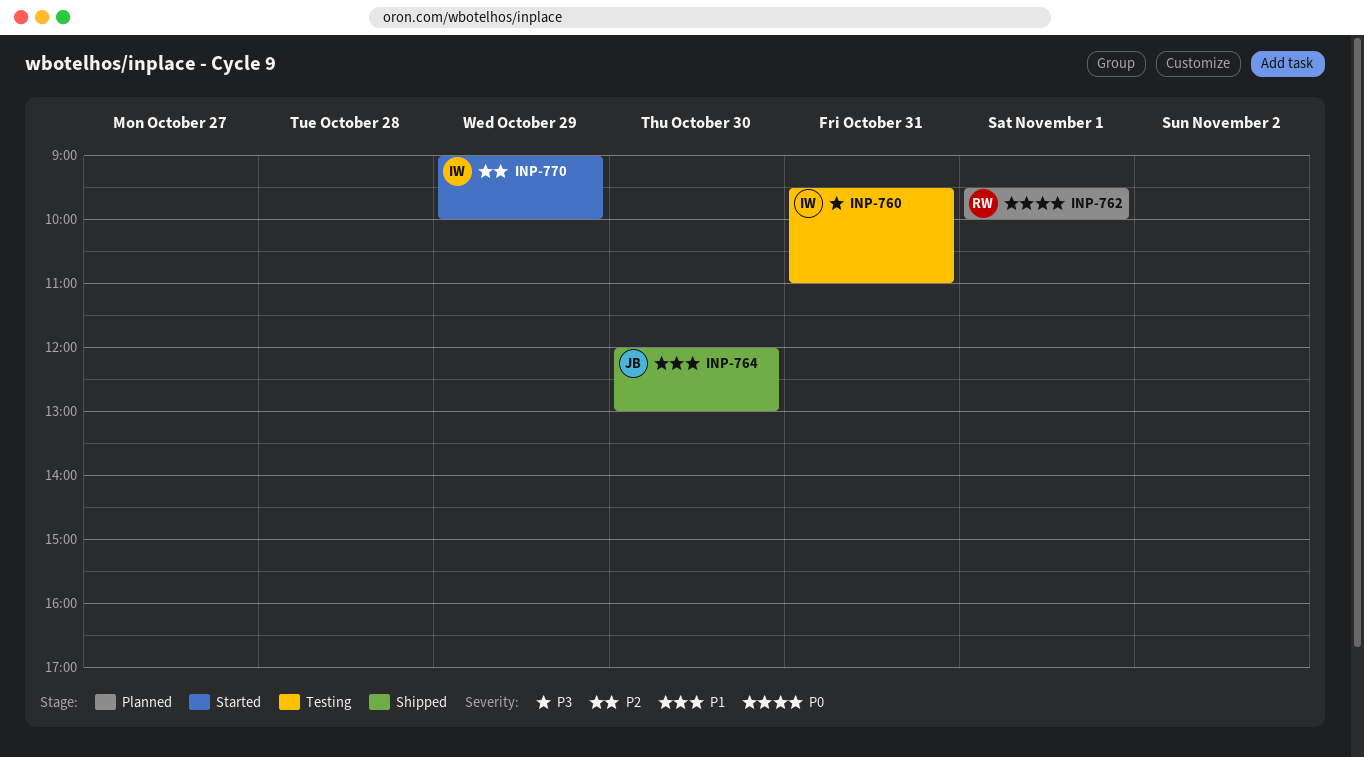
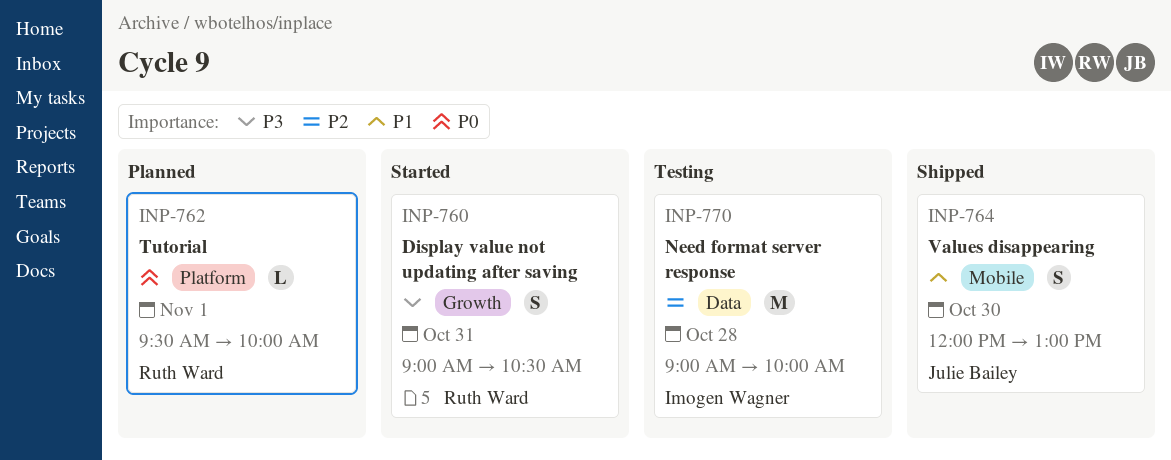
INP-760, status: Testing -> Started
INP-760, owner: Imogen Wagner -> Ruth Ward
INP-760, begins: 09:30 -> 09:00
INP-760, ends: 11:00 -> 10:30
INP-770, status: Started -> Testing
INP-770, day: Oct 29 -> Oct 28

